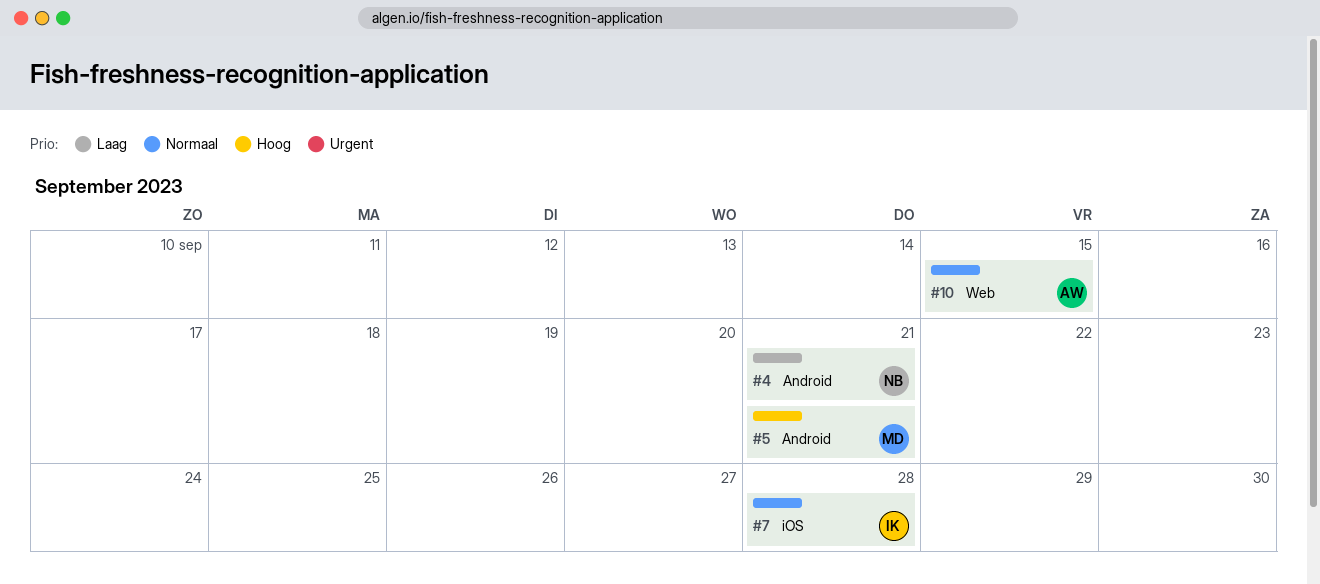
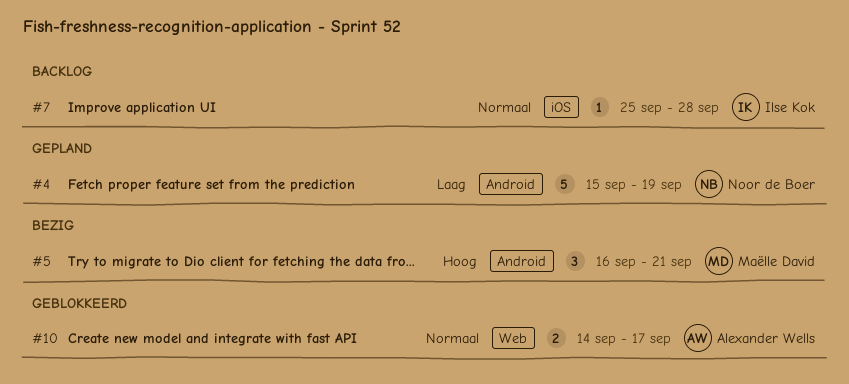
#4, due: Sep 21 -> Sep 19
#10, due: Sep 15 -> Sep 17

